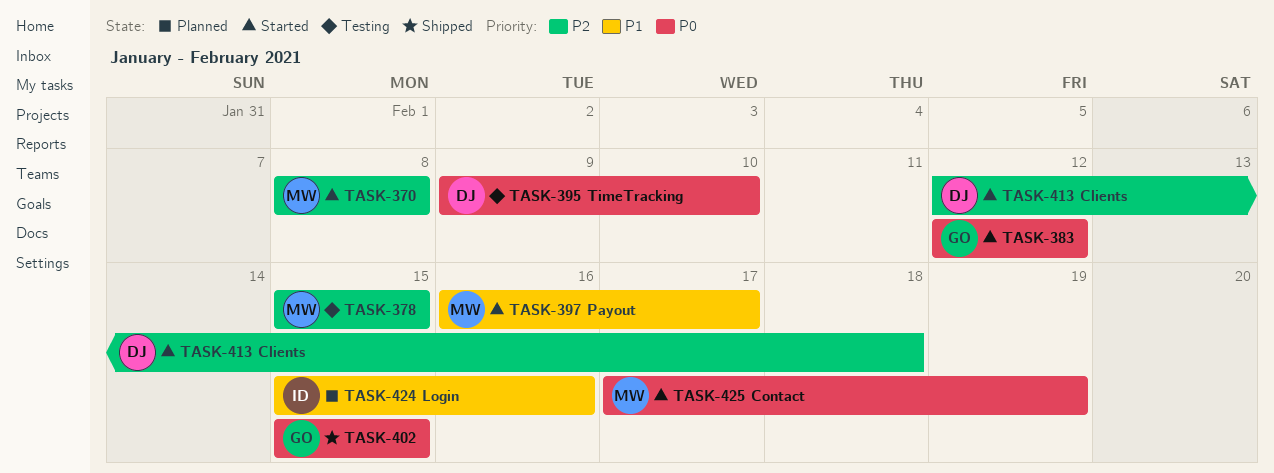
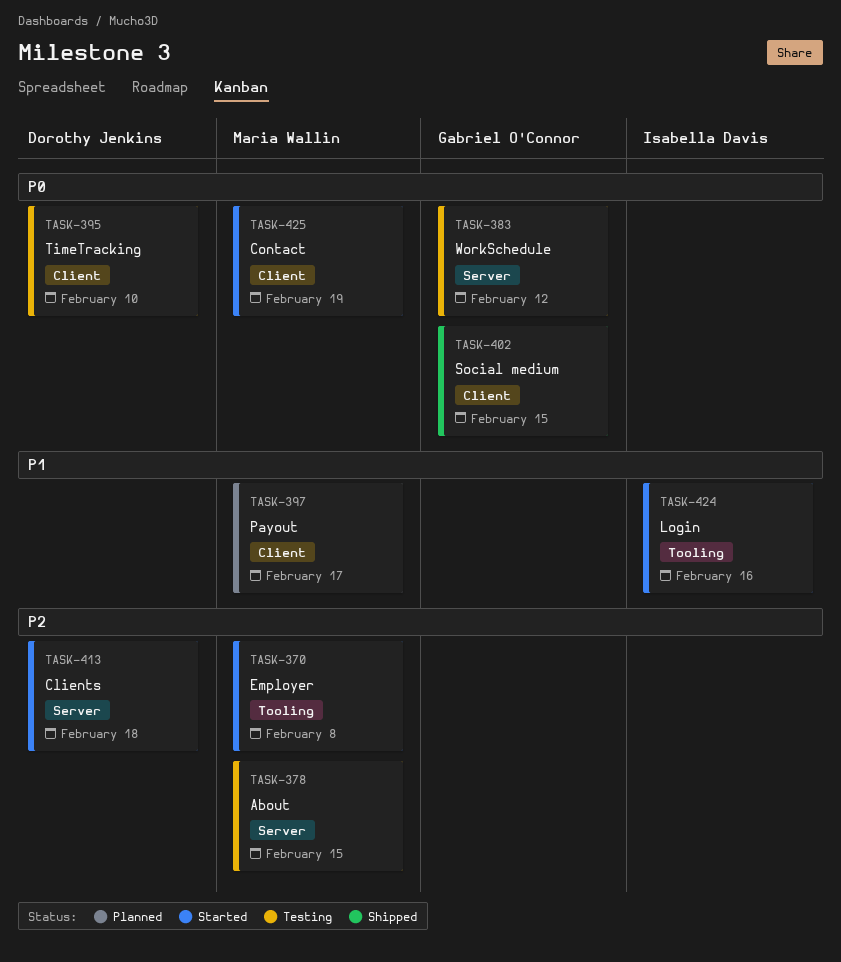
TASK-383, status: Started -> Testing
TASK-397, status: Started -> Planned
TASK-424, status: Planned -> Started

